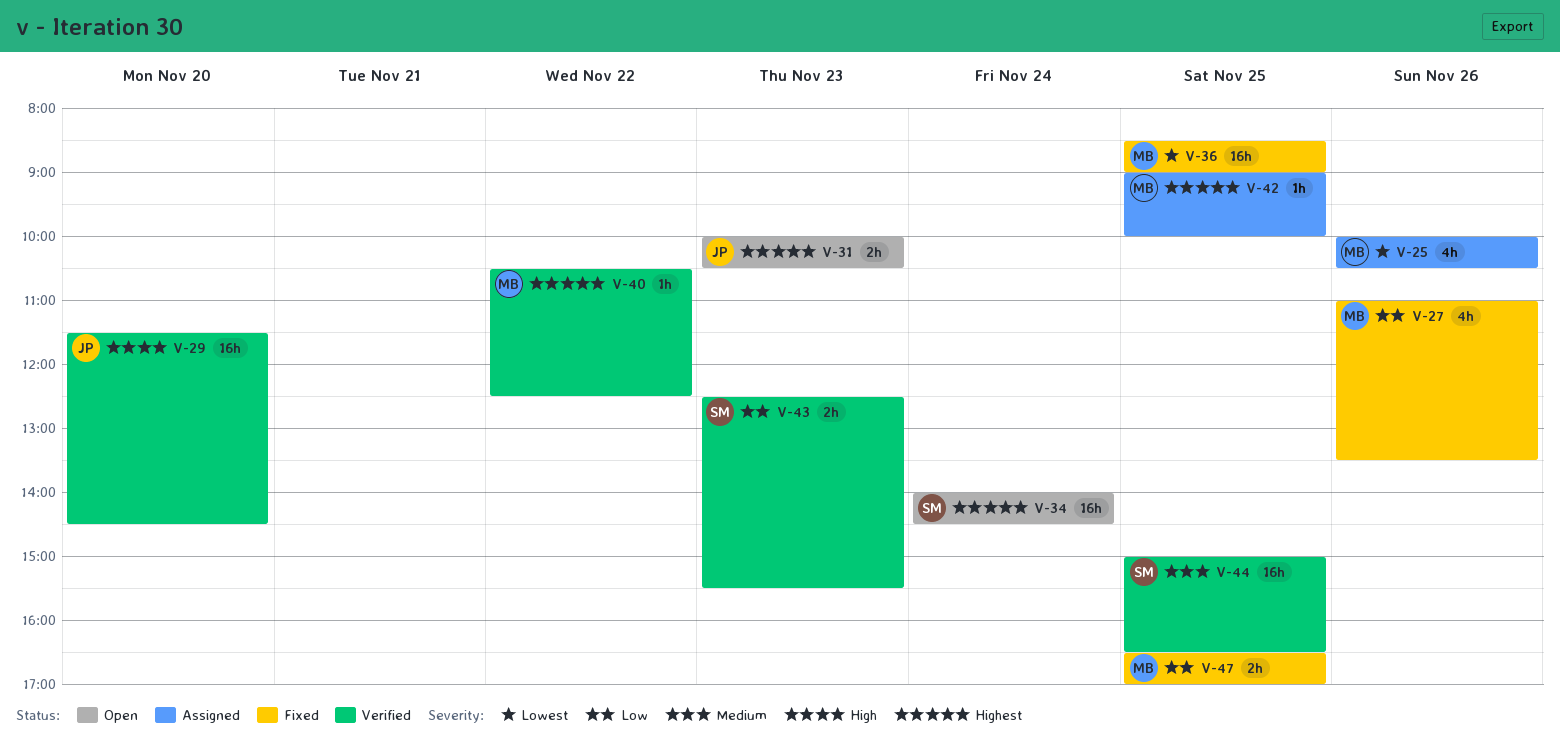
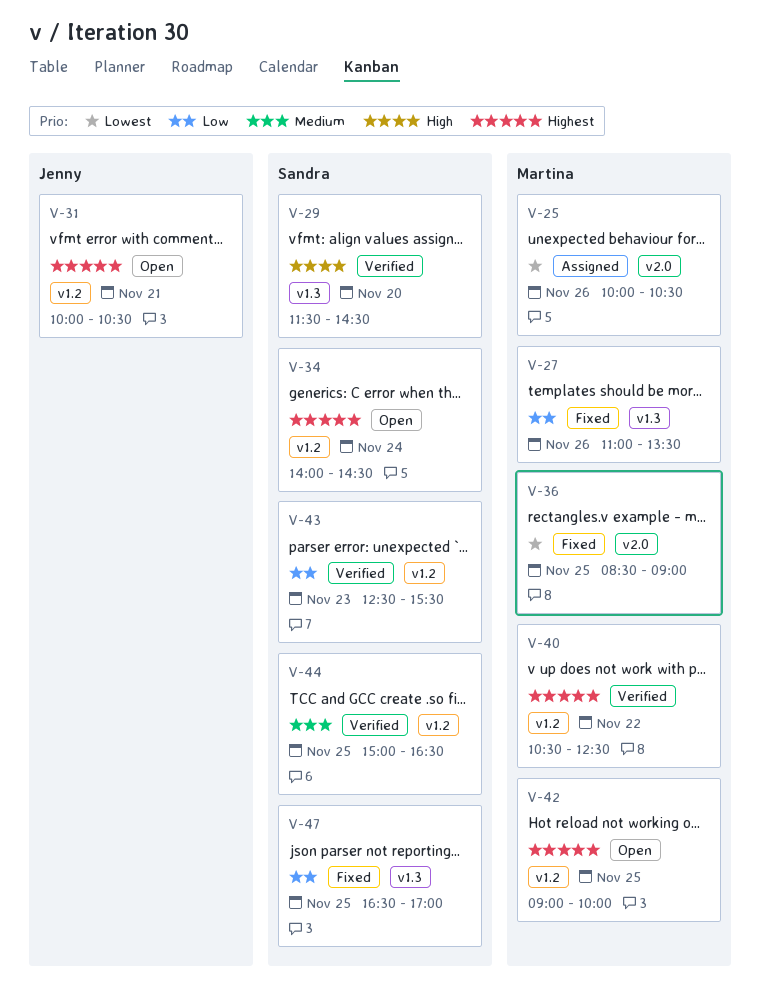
V-29, owner: Jenny -> Sandra
V-31, day: Nov 23 -> Nov 21
V-42, status: Assigned -> Open
V-47, owner: Martina -> Sandra

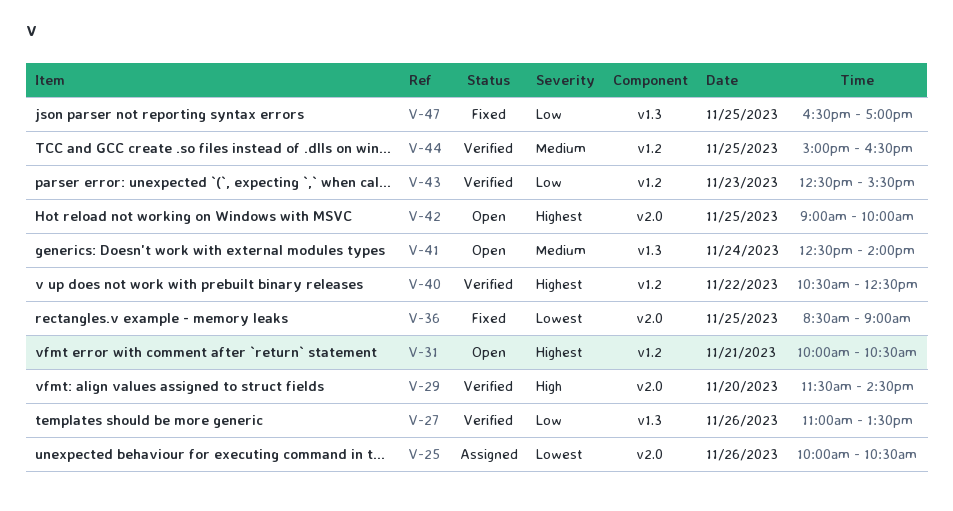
V-27, status: Fixed -> Verified
V-29, label: v1.3 -> v2.0
V-34: present -> none
V-41: none -> present
V-42, label: v1.2 -> v2.0

